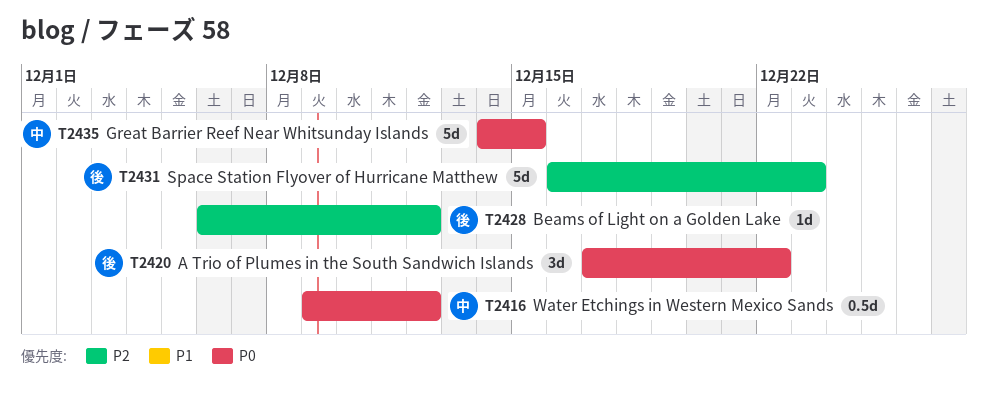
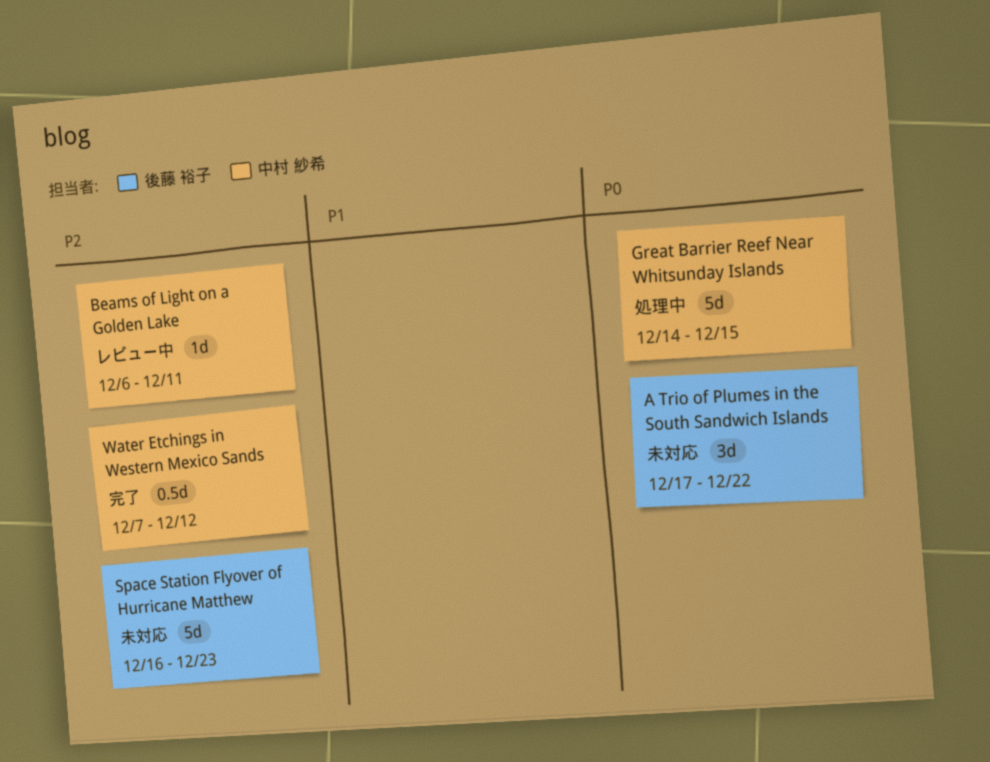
Beams of Light on a Golden Lake, owner: 後藤 裕子 -> 中村 紗希
Beams of Light on a Golden Lake, due: Dec 12 -> Dec 11
Water Etchings in Western Mexico Sands, priority: P0 -> P2
Water Etchings in Western Mexico Sands, start: Dec 9 -> Dec 7

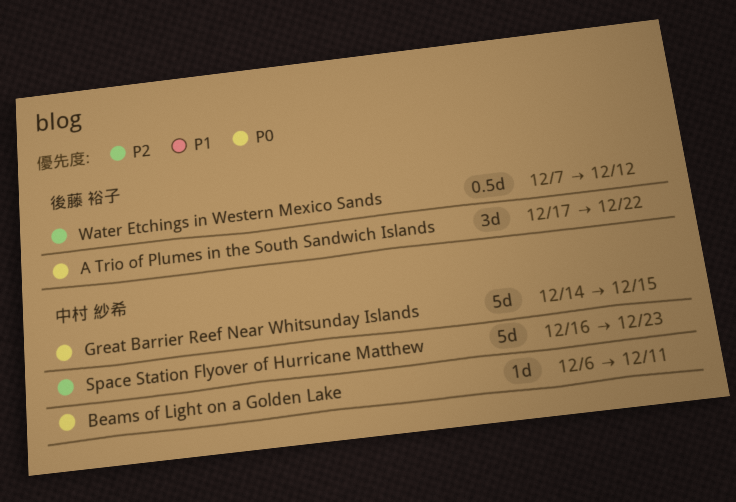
Beams of Light on a Golden Lake, priority: P2 -> P0
Space Station Flyover of Hurricane Matthew, owner: 後藤 裕子 -> 中村 紗希
Water Etchings in Western Mexico Sands, owner: 中村 紗希 -> 後藤 裕子

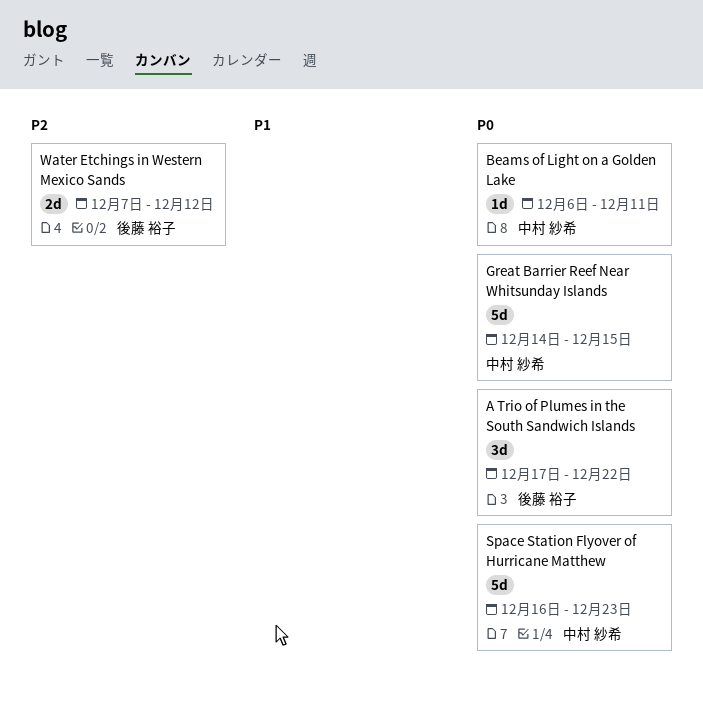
Space Station Flyover of Hurricane Matthew, priority: P2 -> P0
Water Etchings in Western Mexico Sands, estimate: 0.5d -> 2d

